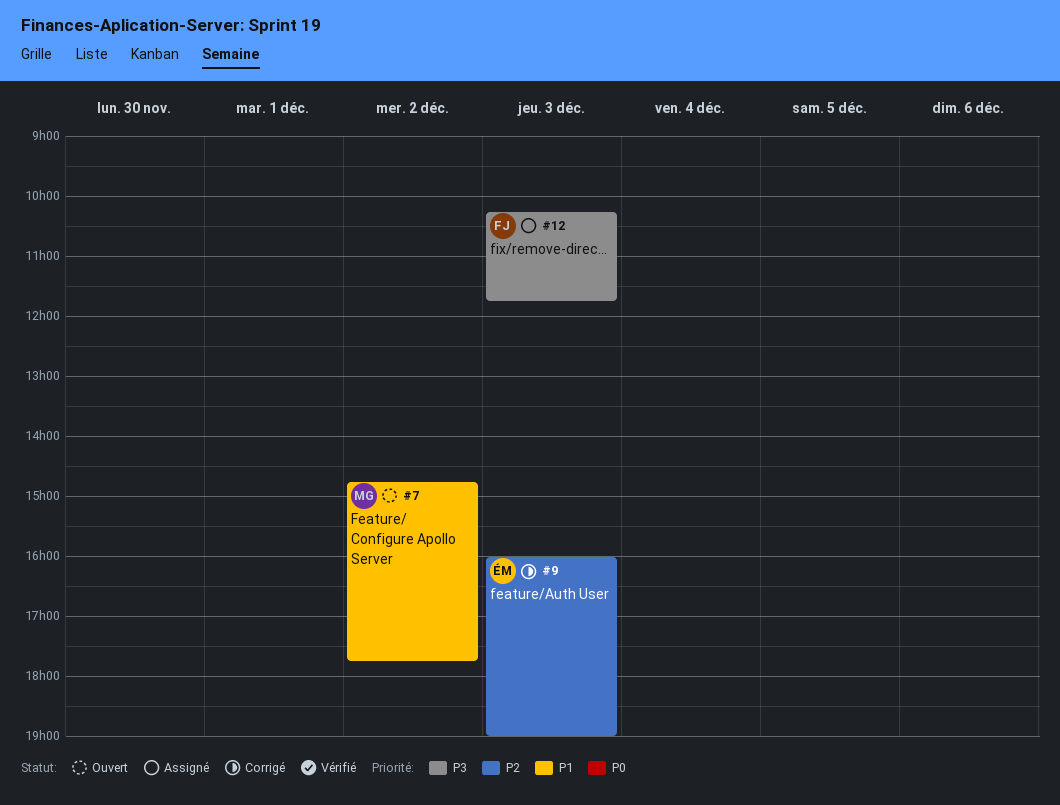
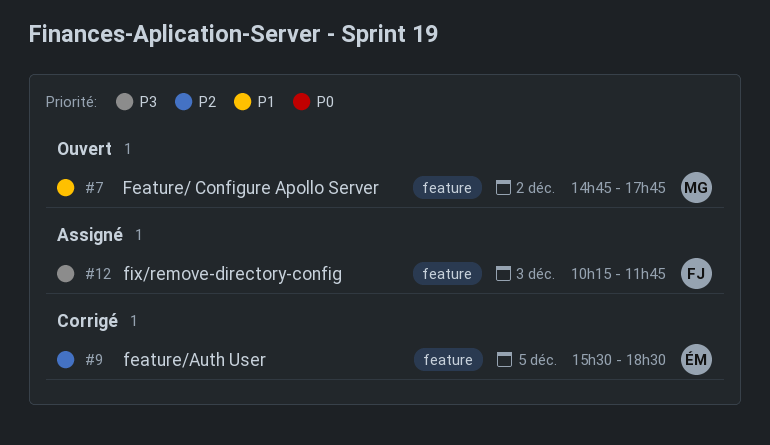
#9, day: Dec 3 -> Dec 5
#9, begins: 16:00 -> 15:30
#9, ends: 19:00 -> 18:30

